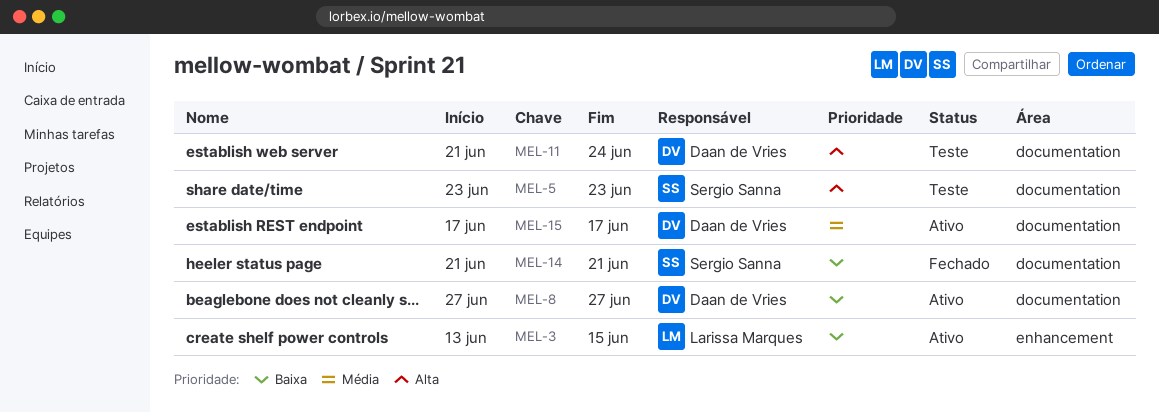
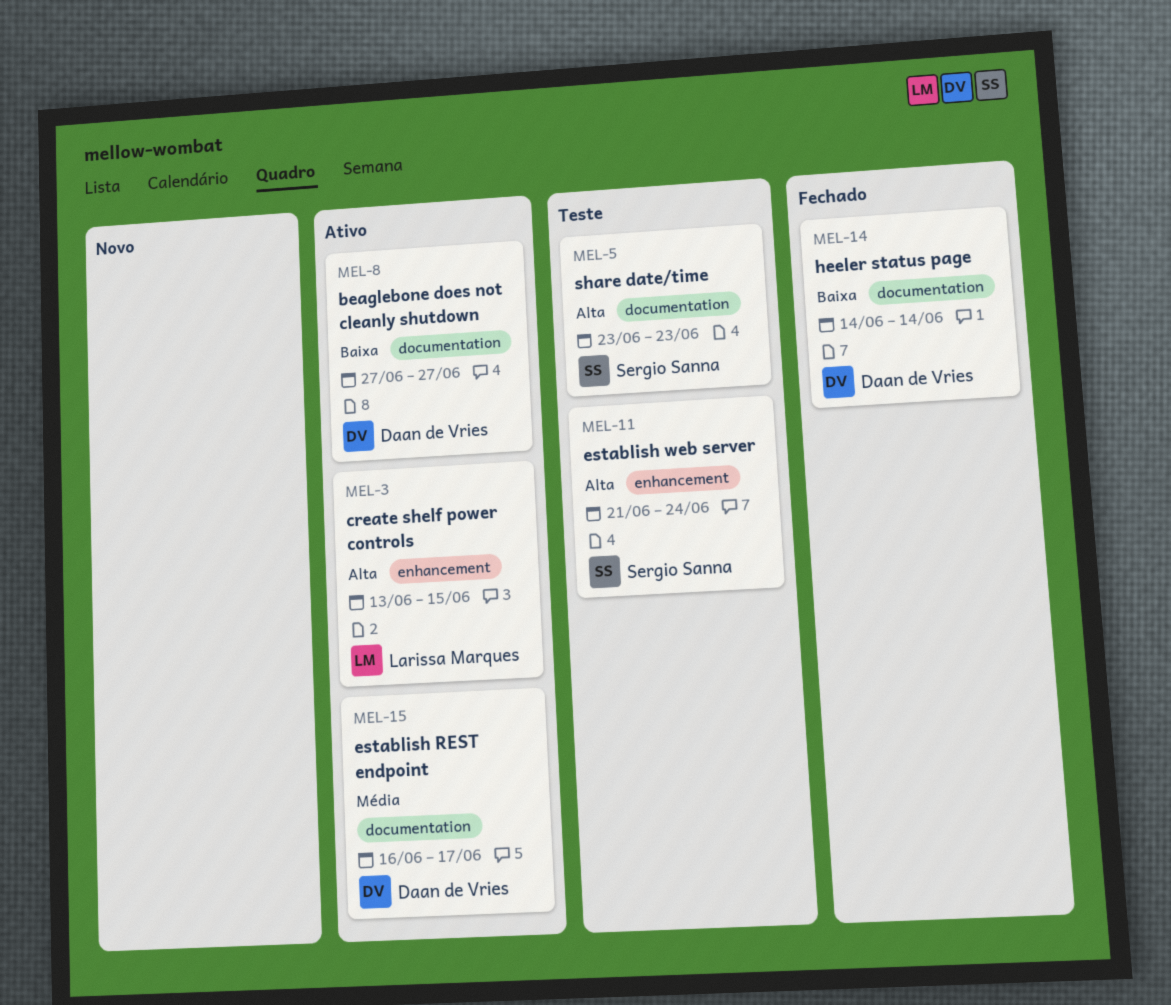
MEL-3, priority: Baixa -> Alta
MEL-11, owner: Daan de Vries -> Sergio Sanna
MEL-11, label: documentation -> enhancement
MEL-14, owner: Sergio Sanna -> Daan de Vries
MEL-14, start: Jun 21 -> Jun 14
MEL-14, due: Jun 21 -> Jun 14
MEL-15, start: Jun 17 -> Jun 16

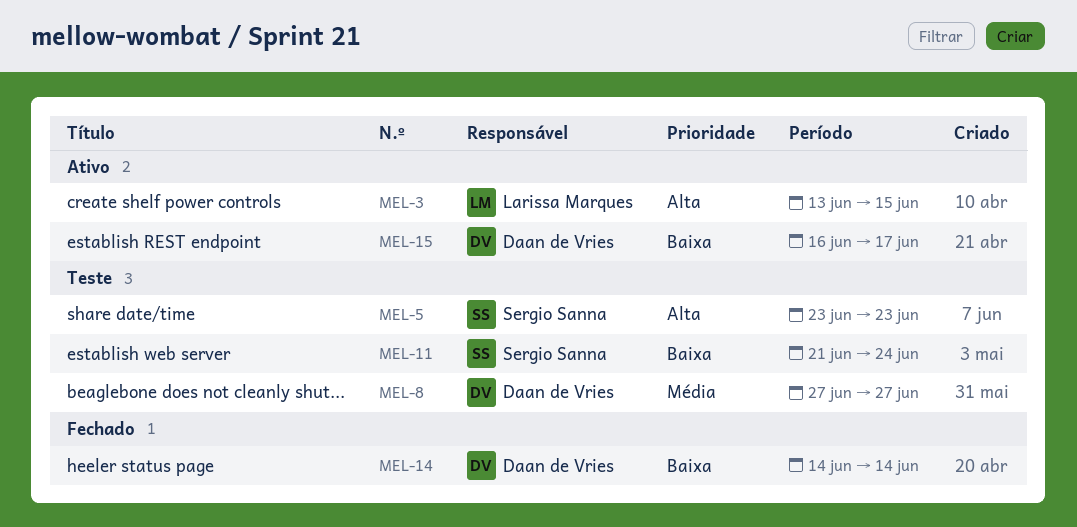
MEL-8, status: Ativo -> Teste
MEL-8, priority: Baixa -> Média
MEL-11, priority: Alta -> Baixa
MEL-15, priority: Média -> Baixa

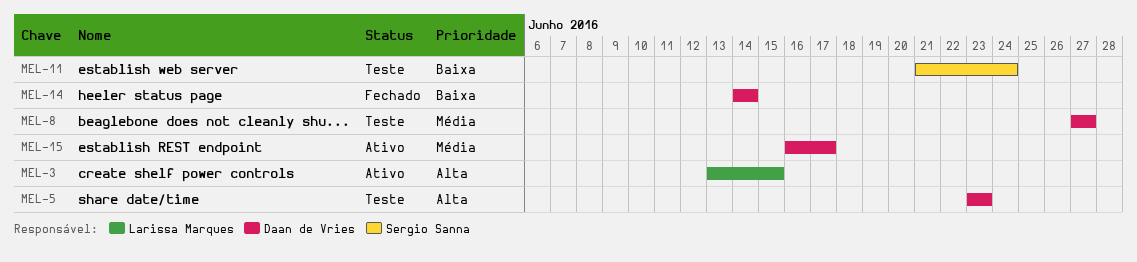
MEL-5, owner: Sergio Sanna -> Daan de Vries
MEL-15, priority: Baixa -> Média

